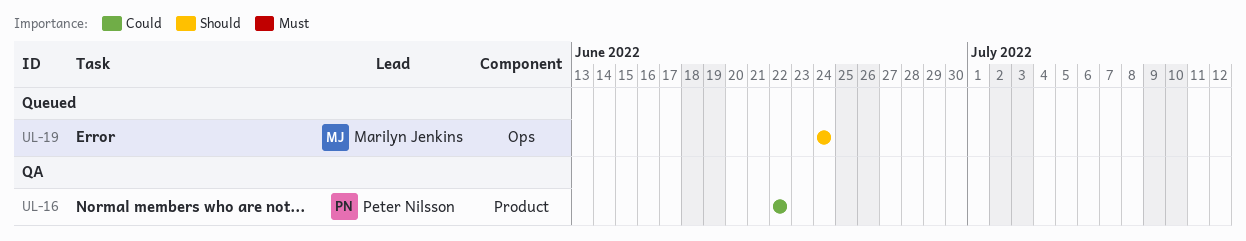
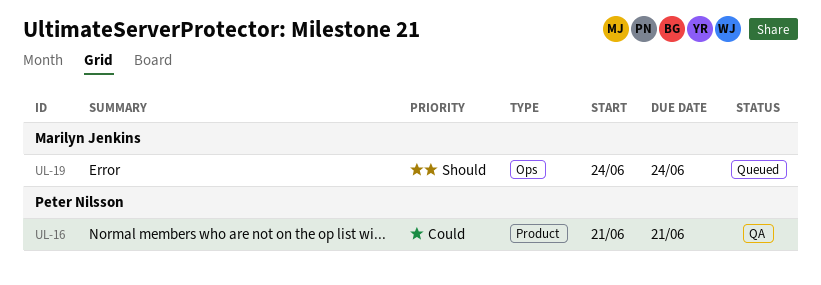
UL-16, start: Jun 22 -> Jun 21
UL-16, due: Jun 22 -> Jun 21

